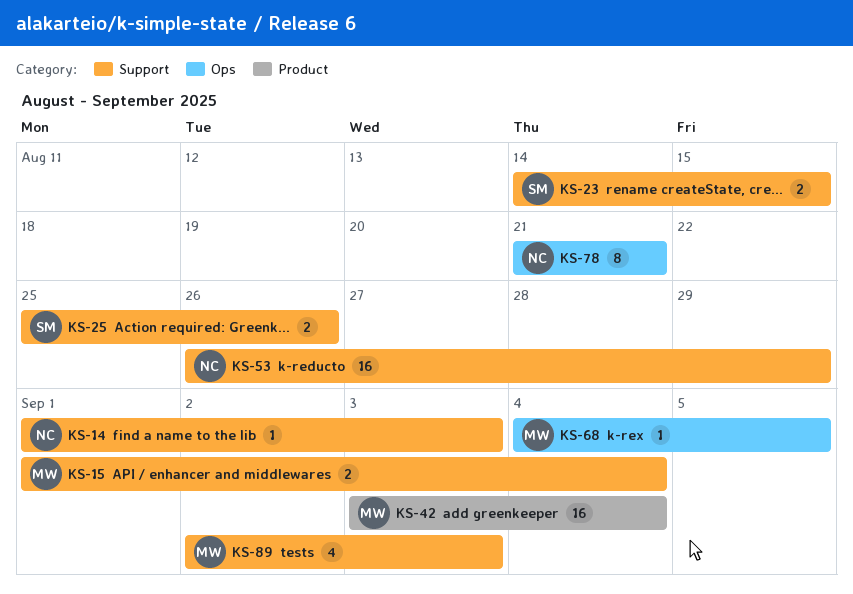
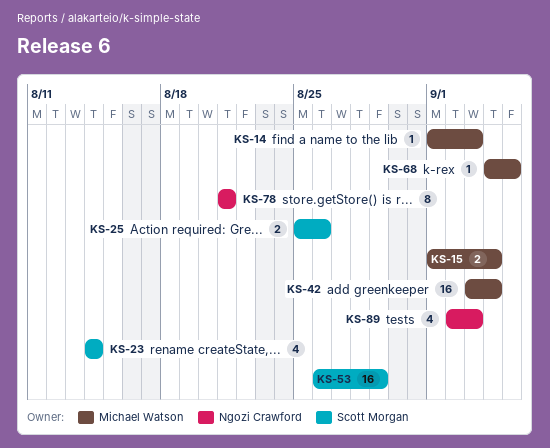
KS-14, owner: Ngozi Crawford -> Michael Watson
KS-23, estimate: 2 -> 4
KS-23, due: Aug 15 -> Aug 14
KS-53, owner: Ngozi Crawford -> Scott Morgan
KS-89, owner: Michael Watson -> Ngozi Crawford

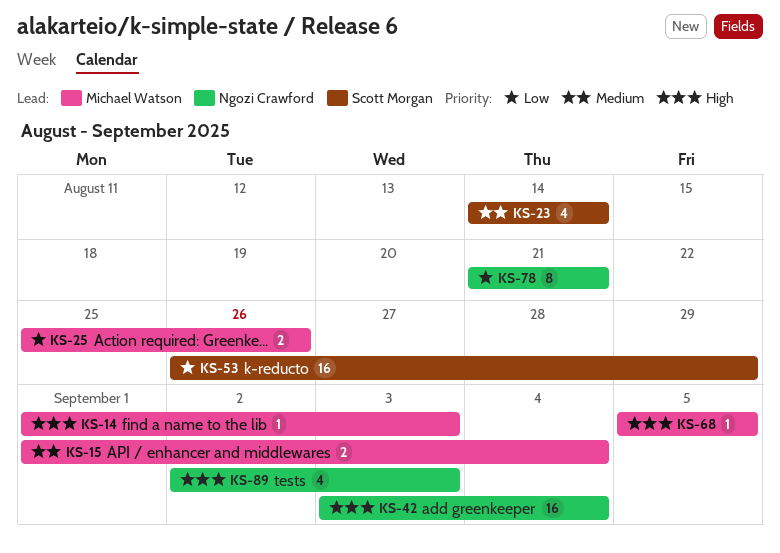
KS-25, owner: Scott Morgan -> Michael Watson
KS-42, owner: Michael Watson -> Ngozi Crawford
KS-68, start: Sep 4 -> Sep 5

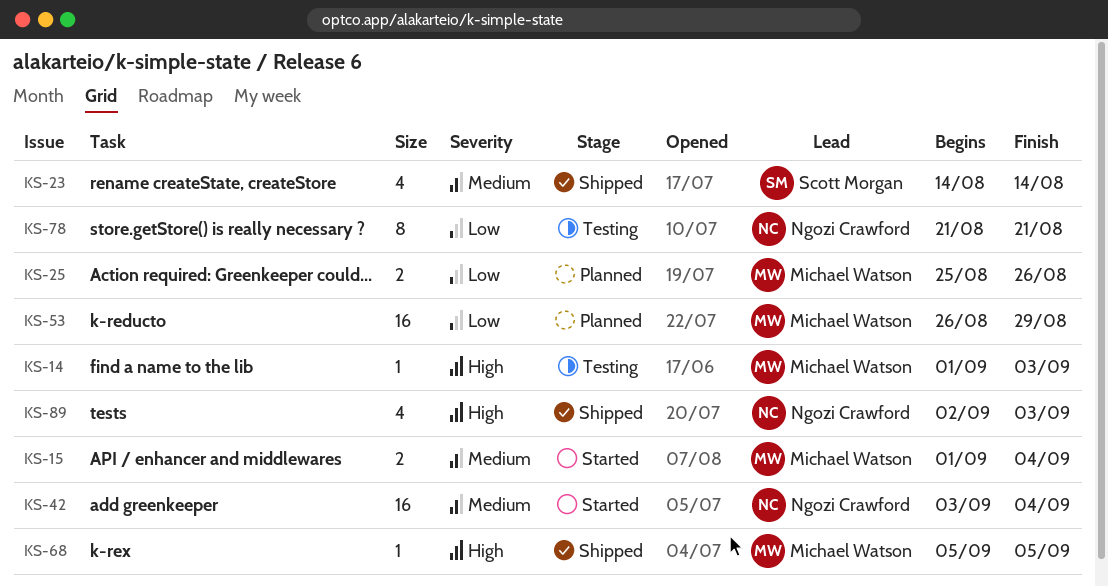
KS-42, priority: High -> Medium
KS-53, owner: Scott Morgan -> Michael Watson

